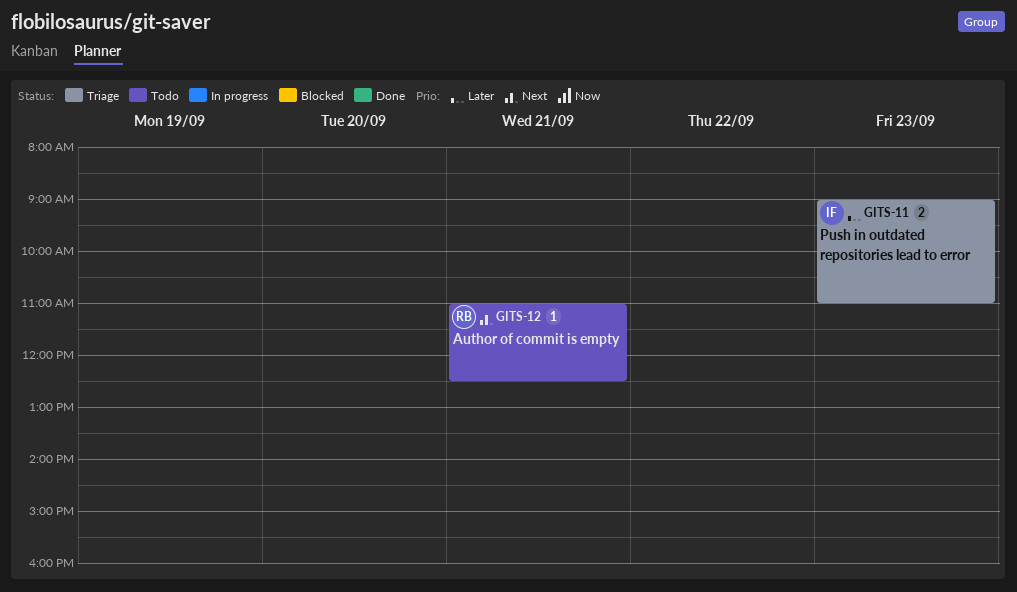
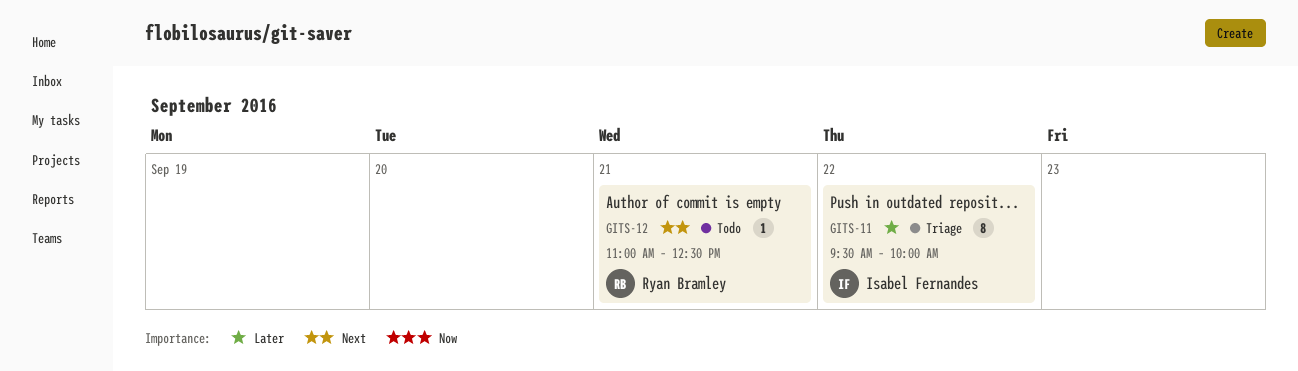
GITS-11, estimate: 2 -> 8
GITS-11, day: Sep 23 -> Sep 22
GITS-11, begins: 09:00 -> 09:30
GITS-11, ends: 11:00 -> 10:00

